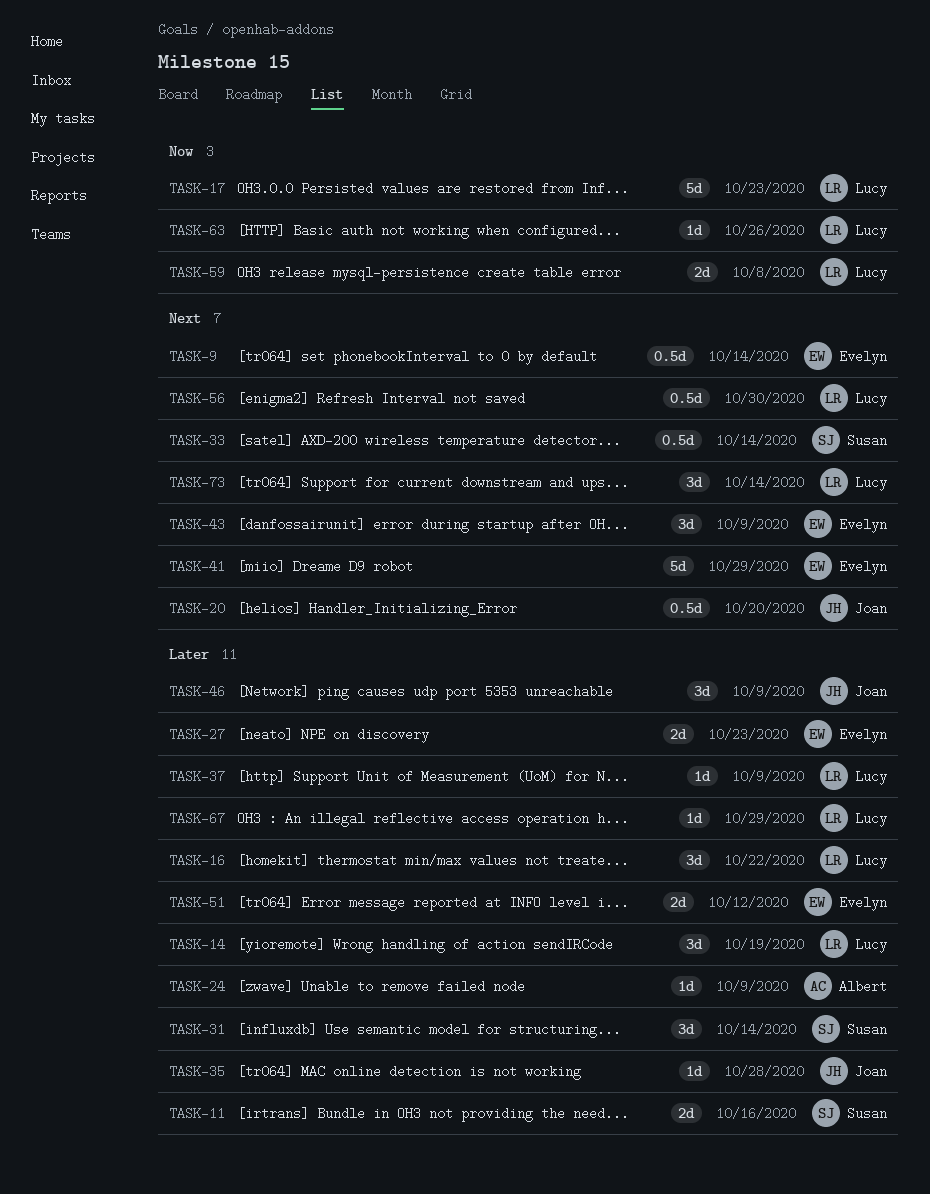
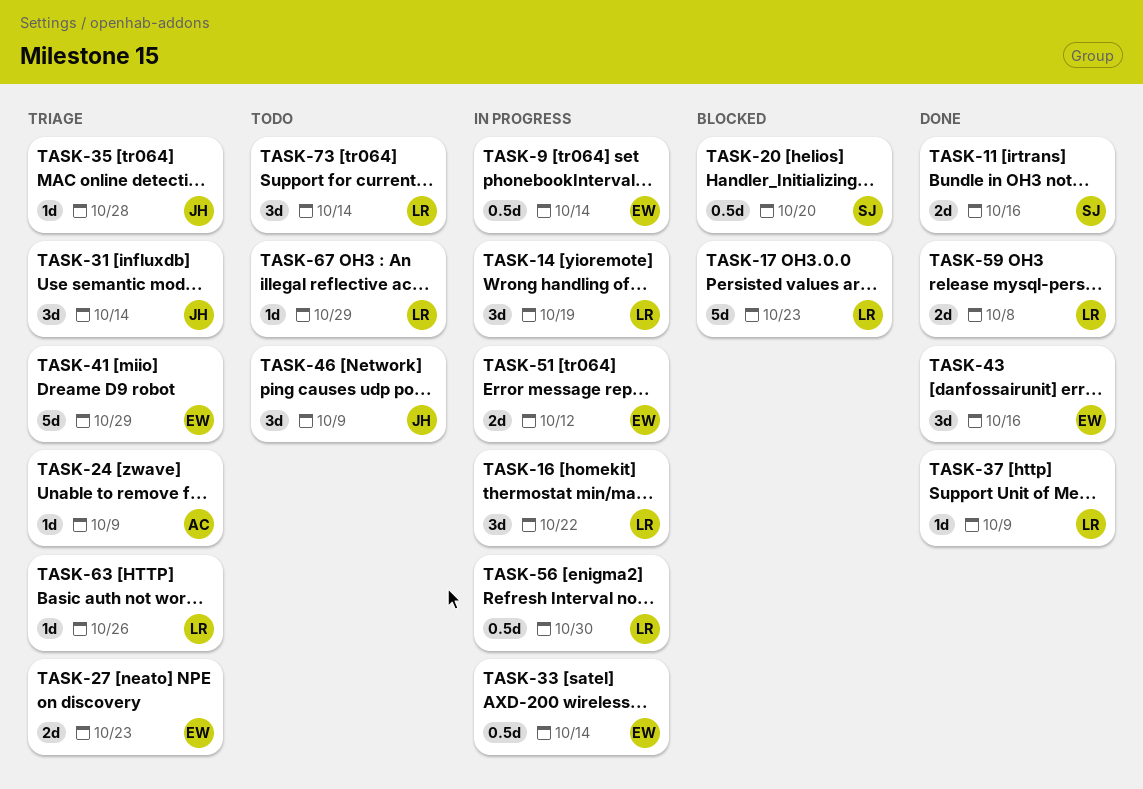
TASK-20, owner: Joan -> Susan
TASK-31, owner: Susan -> Joan
TASK-33, owner: Susan -> Evelyn
TASK-43, due: Oct 9 -> Oct 16

